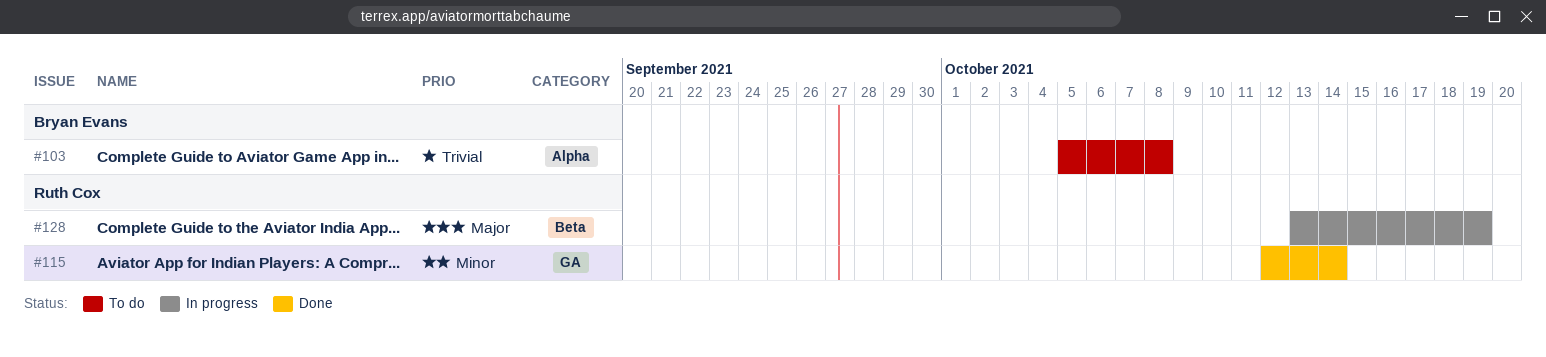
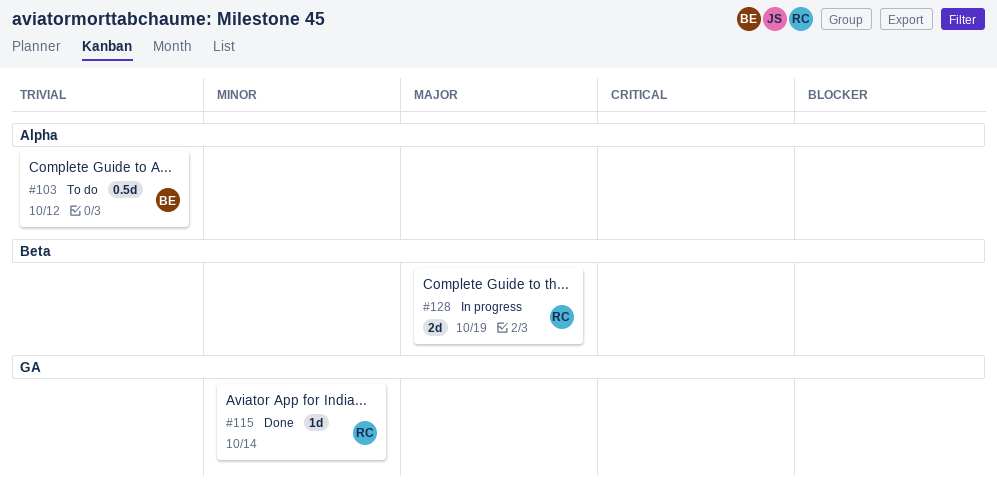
#103, due: Oct 8 -> Oct 12

